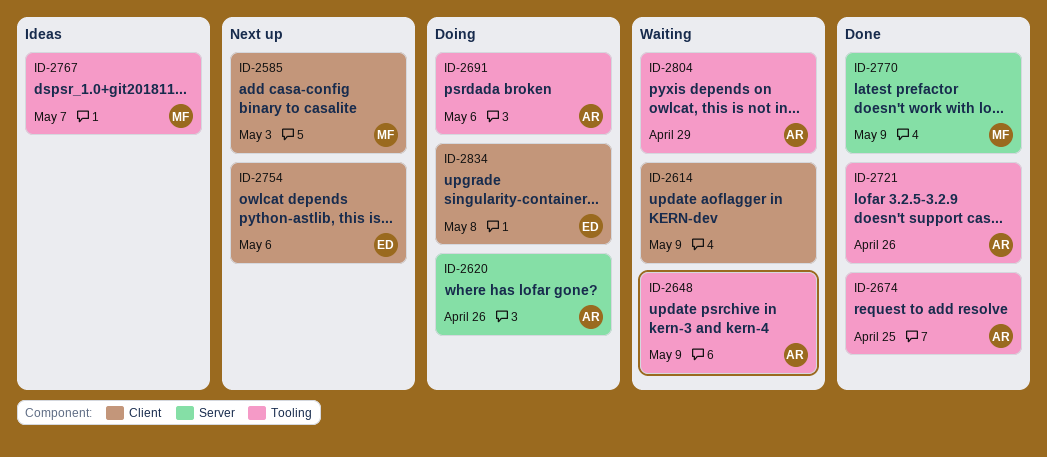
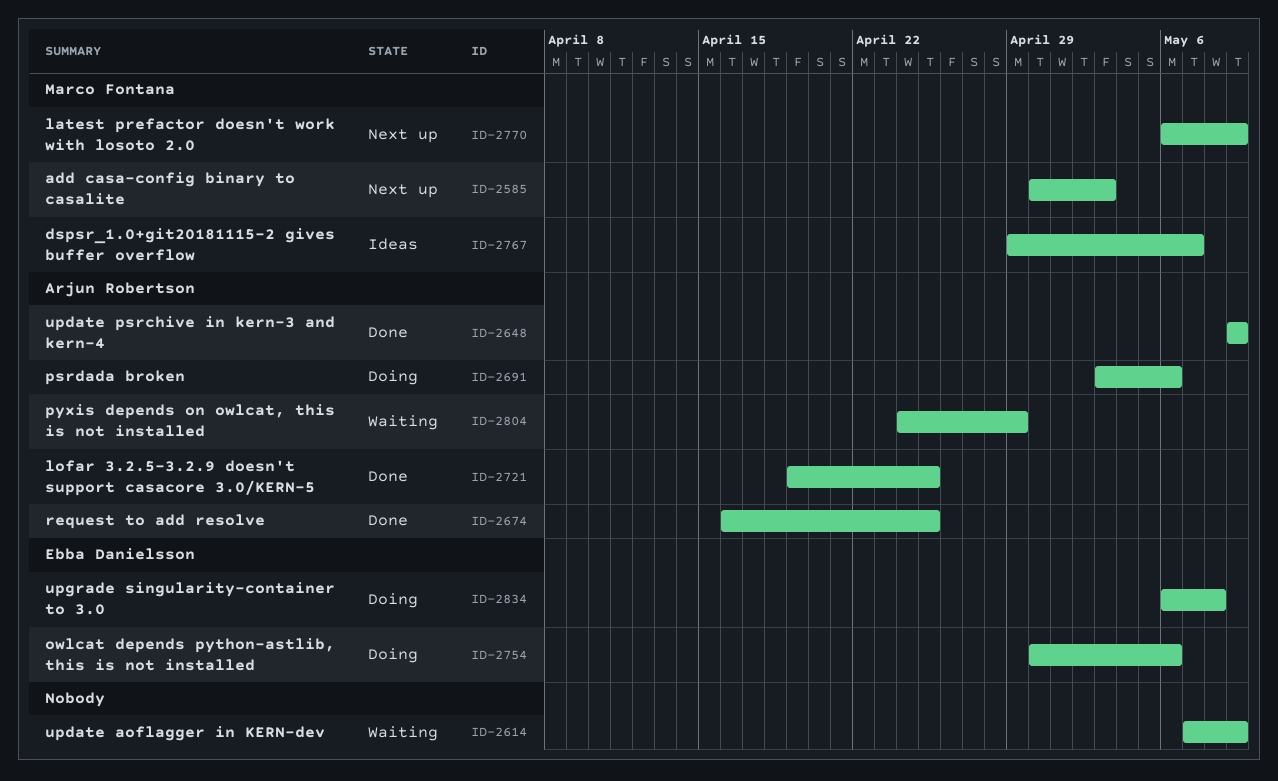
ID-2620: present -> none
ID-2648, status: Waiting -> Done
ID-2721, due: Apr 26 -> Apr 25
ID-2754, status: Next up -> Doing
ID-2770, status: Done -> Next up

